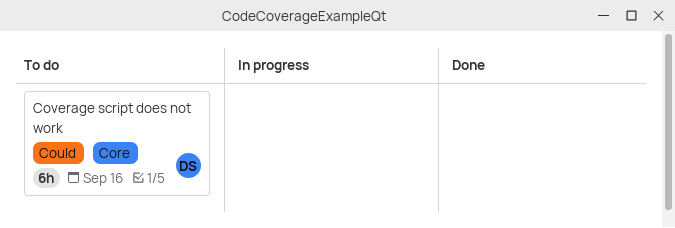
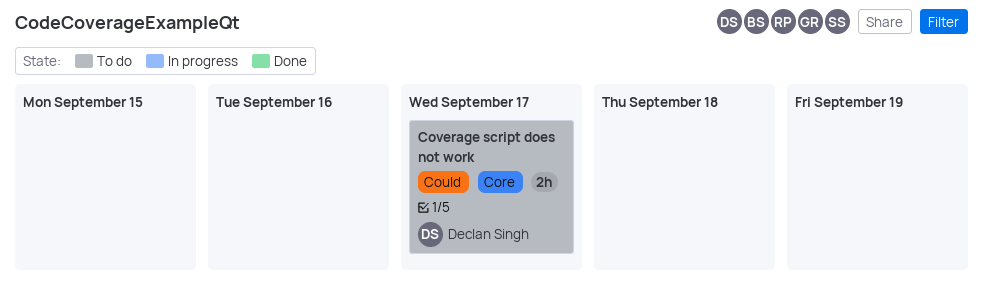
Coverage script does not work, estimate: 6h -> 2h
Coverage script does not work, due: Sep 16 -> Sep 17

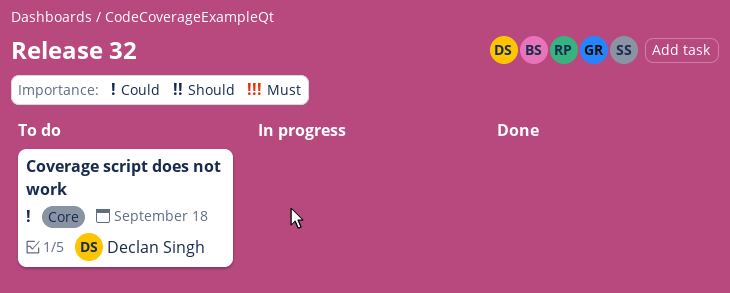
Coverage script does not work, due: Sep 17 -> Sep 18

